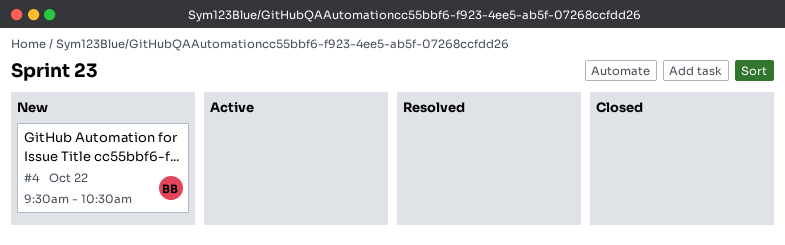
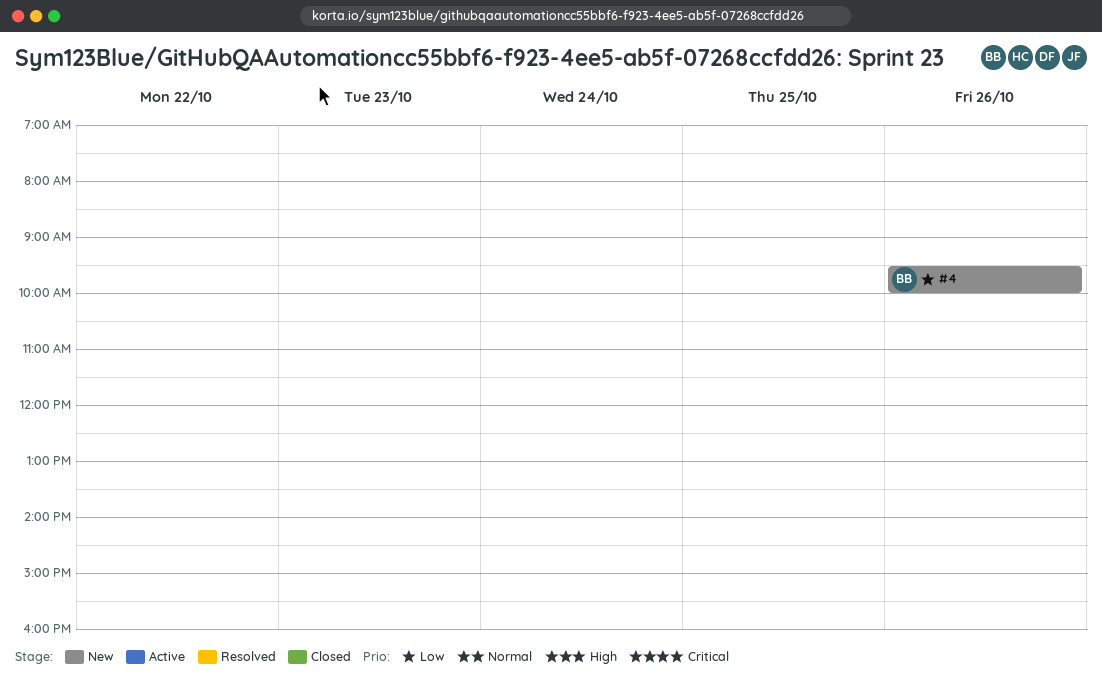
#4, day: Oct 22 -> Oct 26
#4, ends: 10:30 -> 10:00

